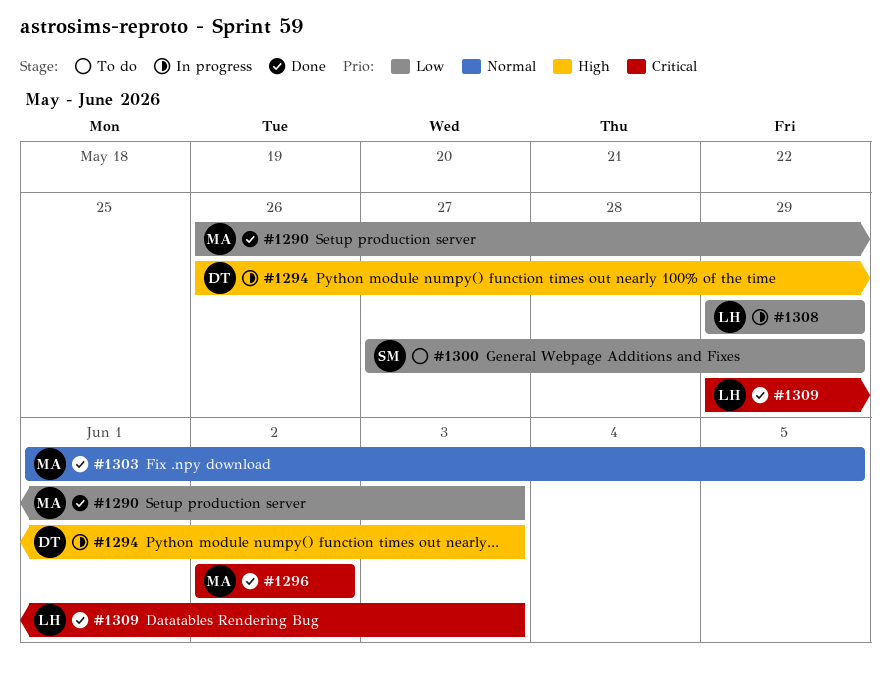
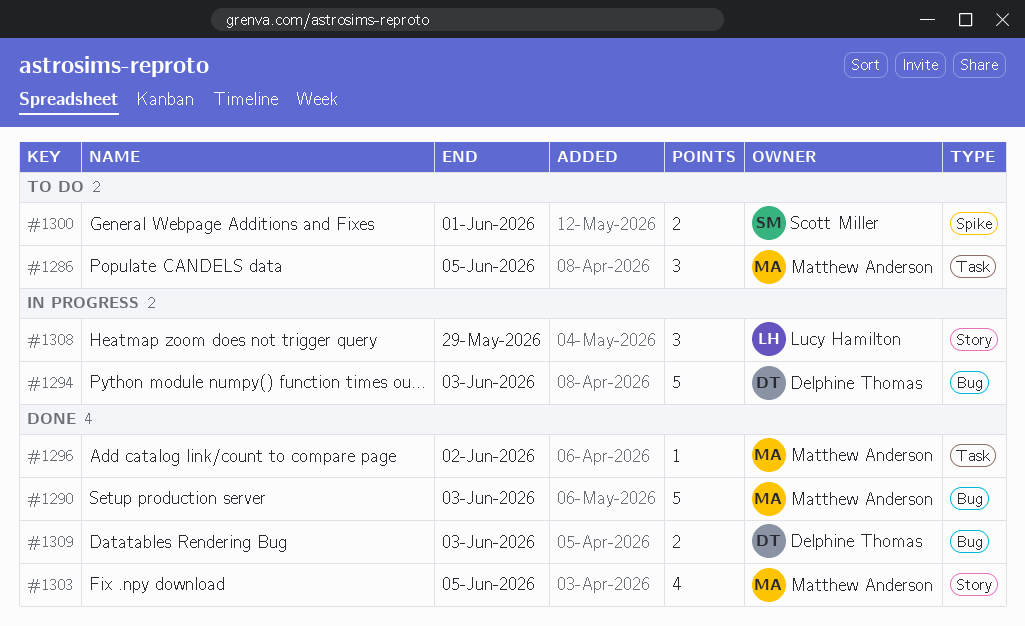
#1286: none -> present
#1300, due: May 29 -> Jun 1
#1309, owner: Lucy Hamilton -> Delphine Thomas

